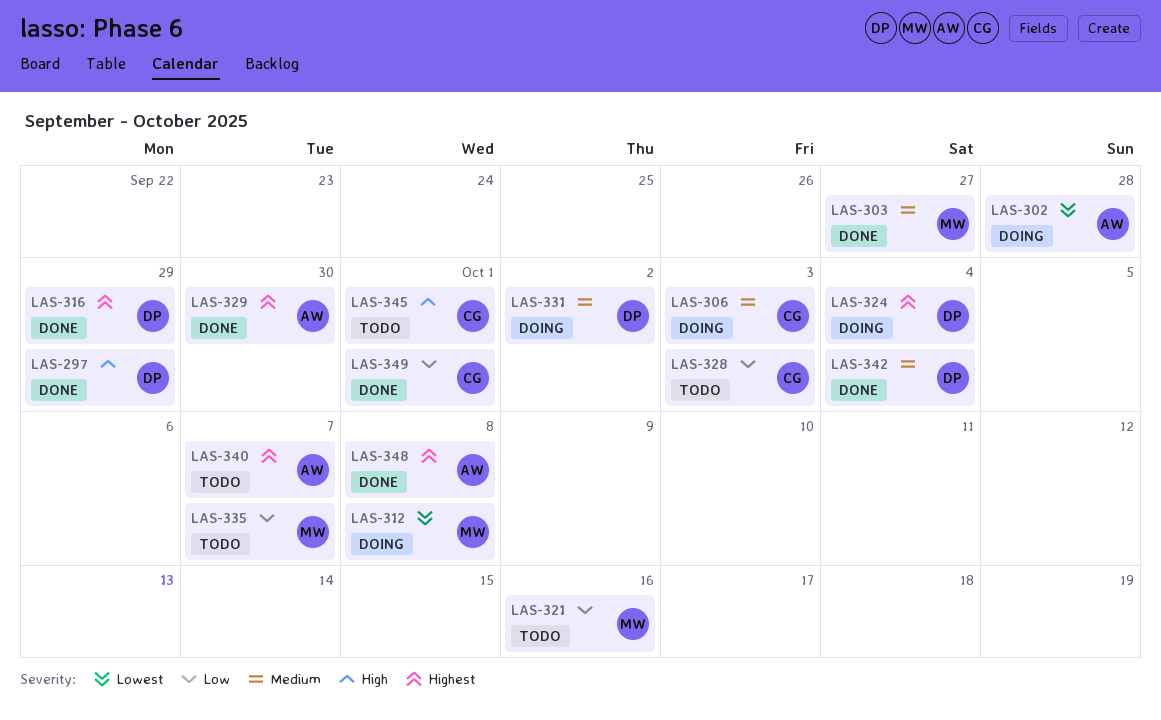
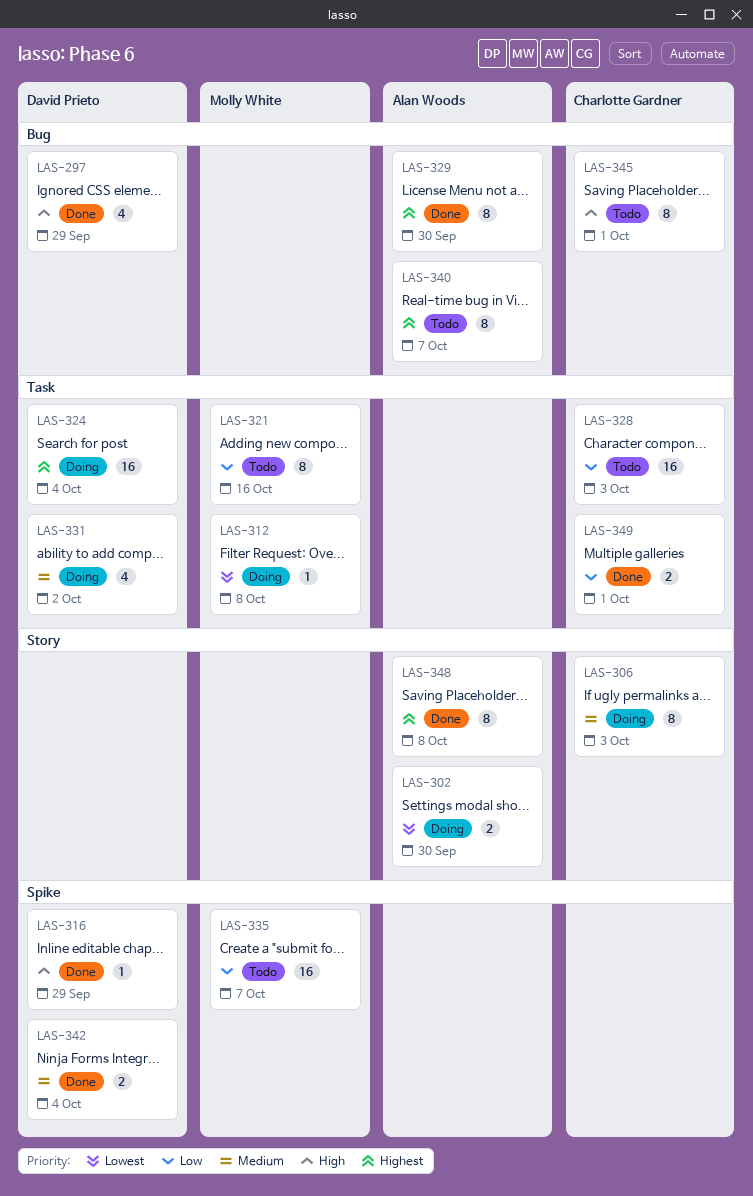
LAS-302, due: Sep 28 -> Sep 30
LAS-303: present -> none
LAS-316, priority: Highest -> High

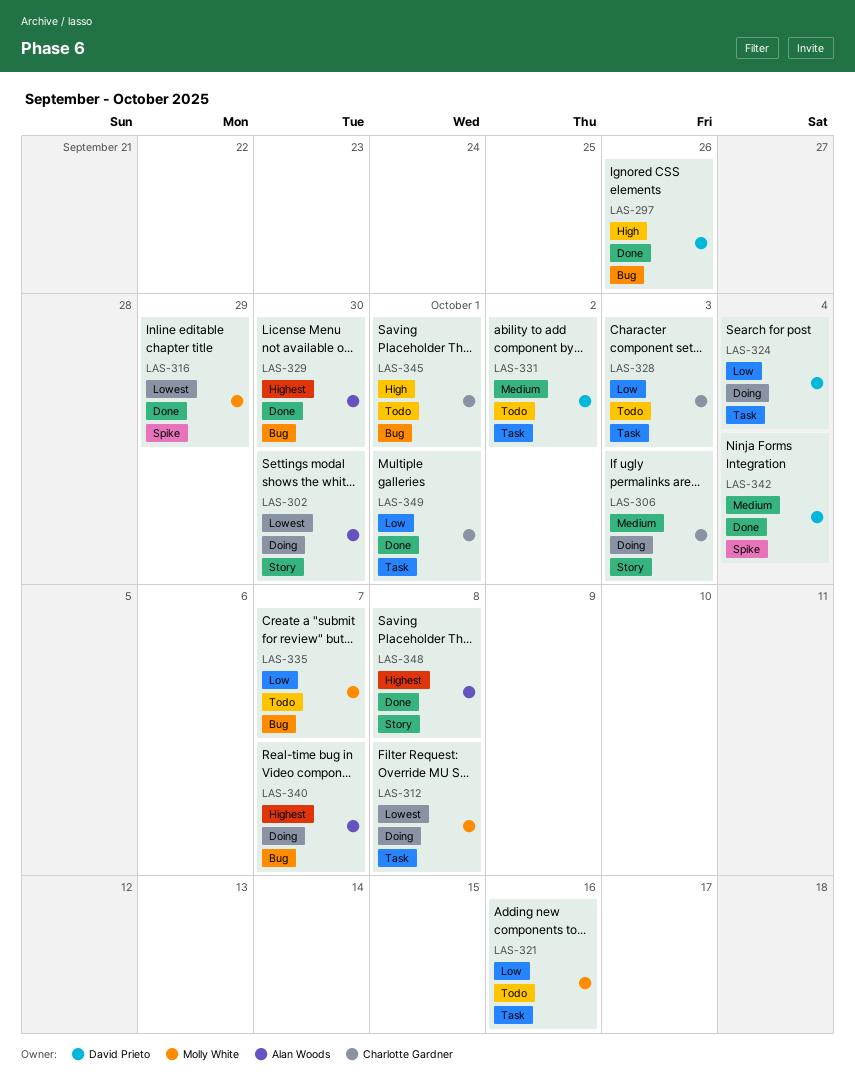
LAS-297, due: Sep 29 -> Sep 26
LAS-316, owner: David Prieto -> Molly White
LAS-316, priority: High -> Lowest
LAS-324, priority: Highest -> Low
LAS-331, status: Doing -> Todo
LAS-335, label: Spike -> Bug
LAS-340, status: Todo -> Doing

